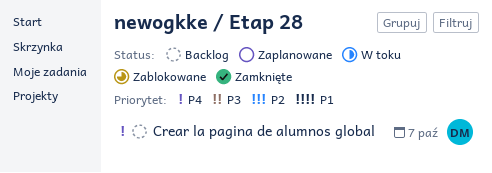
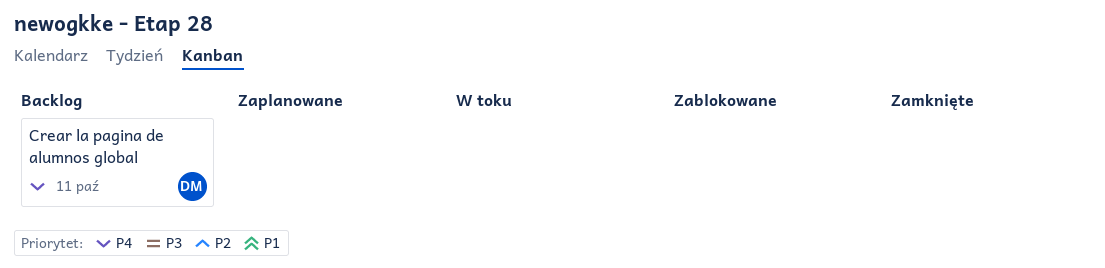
Crear la pagina de alumnos global, due: Oct 7 -> Oct 11

